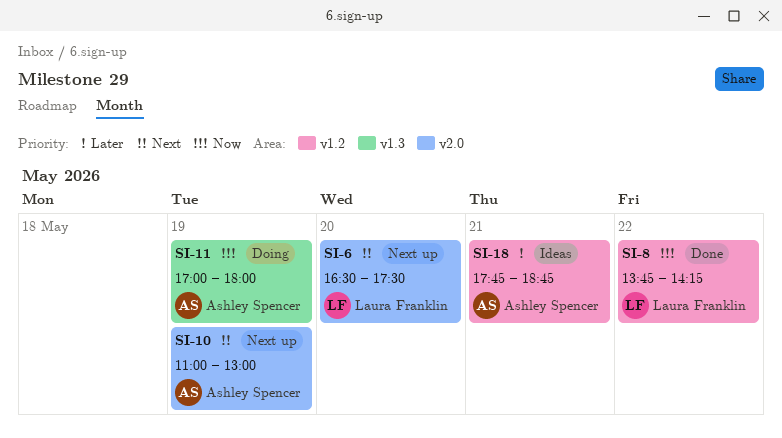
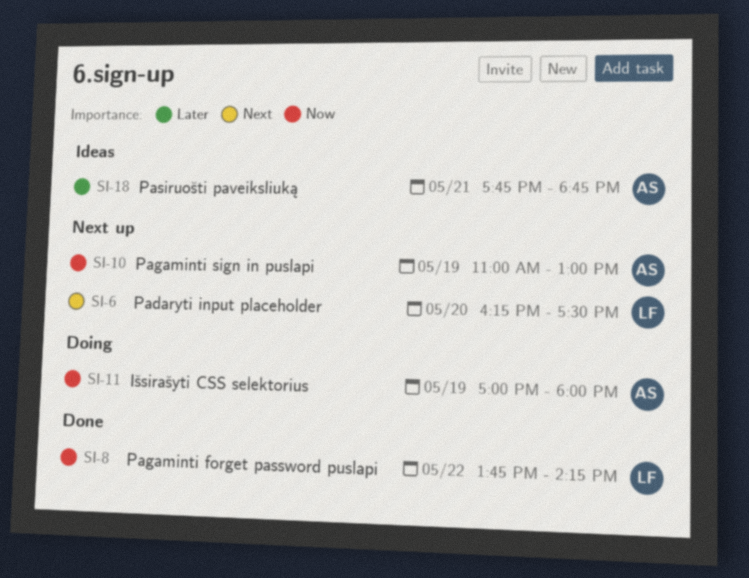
SI-6, begins: 16:30 -> 16:15
SI-10, priority: Next -> Now

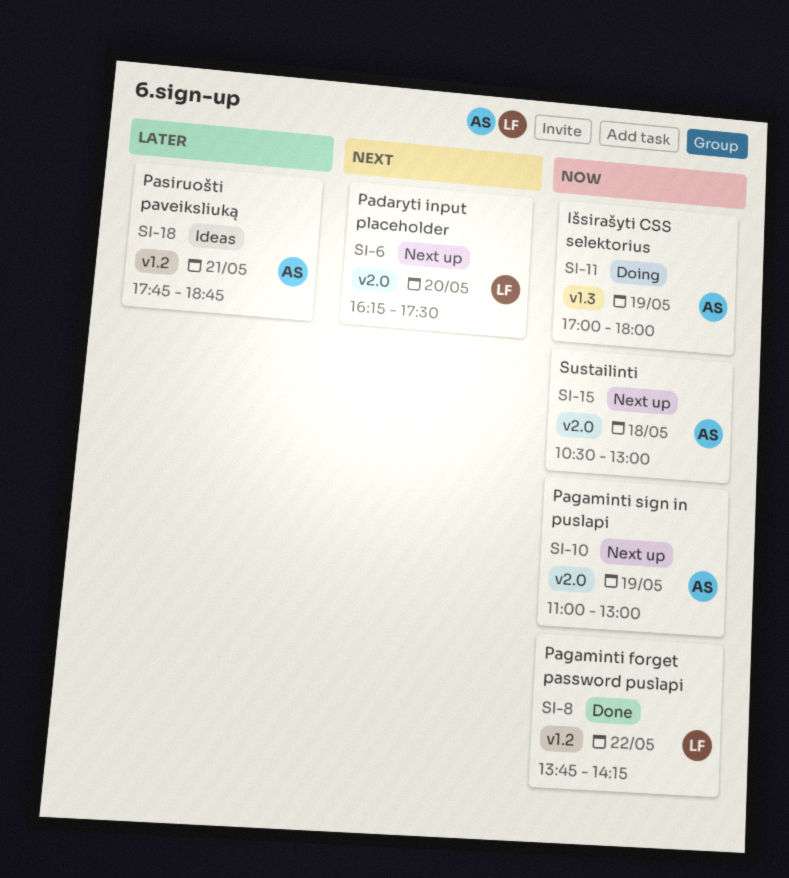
SI-15: none -> present

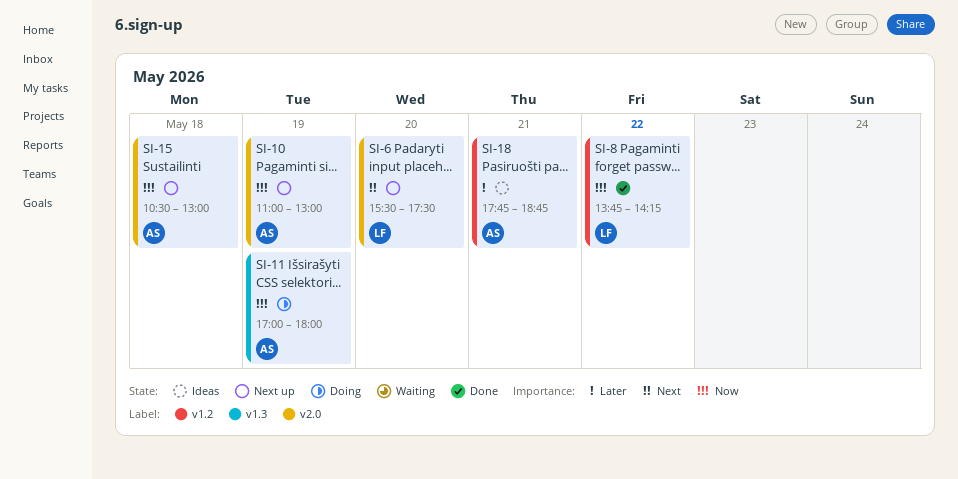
SI-6, begins: 16:15 -> 15:30

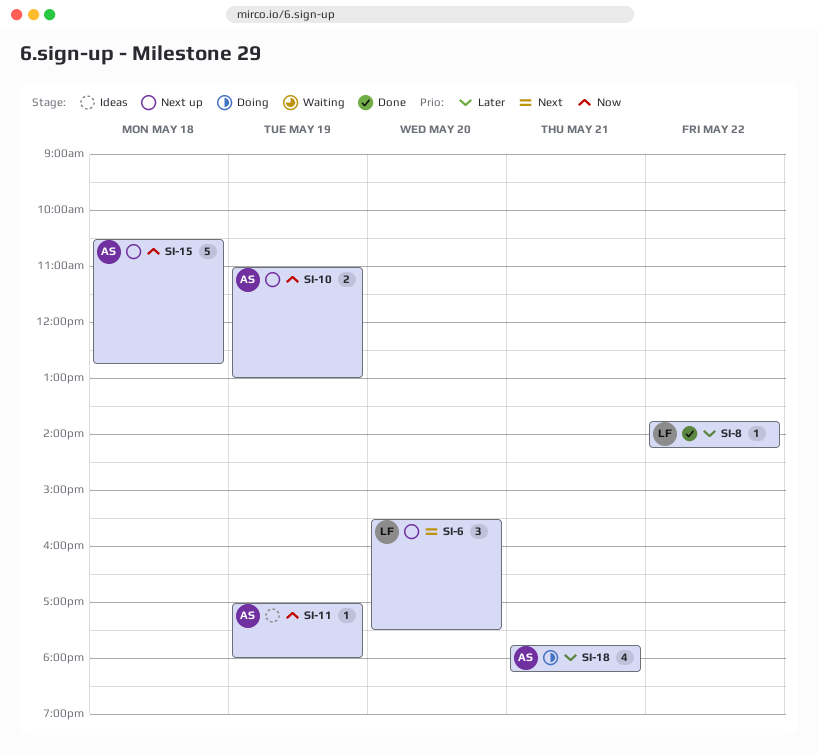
SI-8, priority: Now -> Later
SI-11, status: Doing -> Ideas
SI-15, ends: 13:00 -> 12:45
SI-18, status: Ideas -> Doing
SI-18, ends: 18:45 -> 18:15

